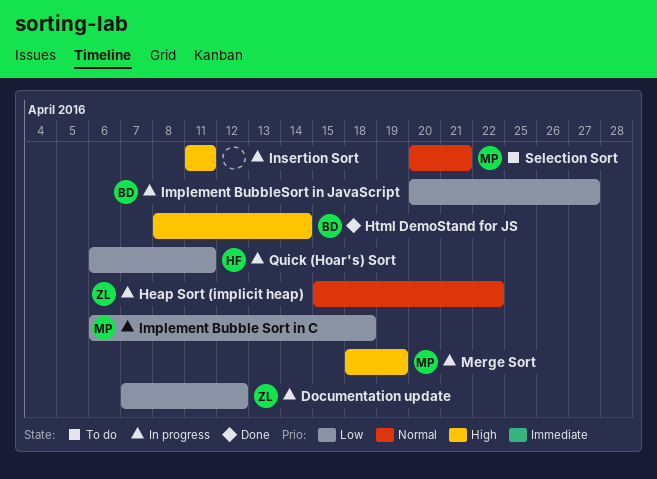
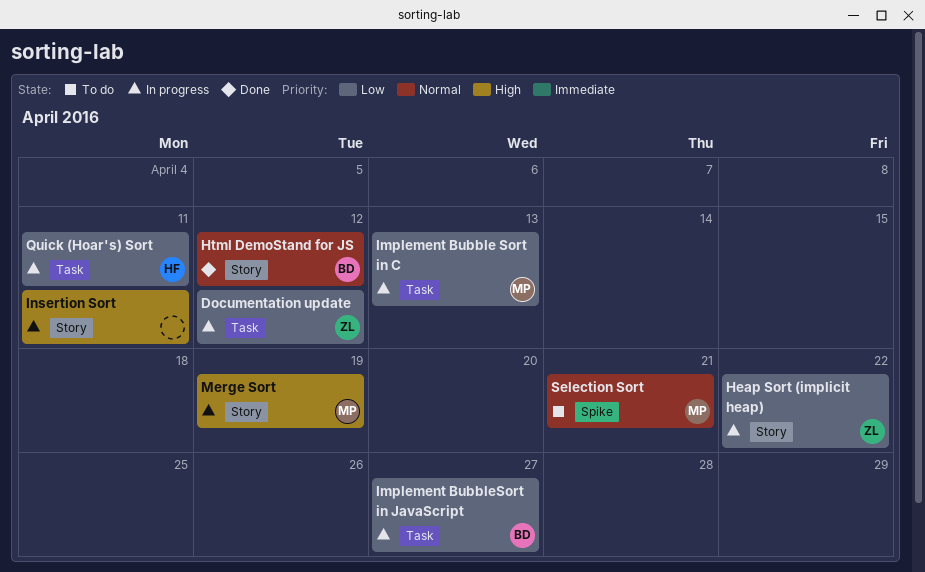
Heap Sort (implicit heap), priority: Normal -> Low
Html DemoStand for JS, priority: High -> Normal
Html DemoStand for JS, due: Apr 14 -> Apr 12
Implement Bubble Sort in C, due: Apr 18 -> Apr 13

